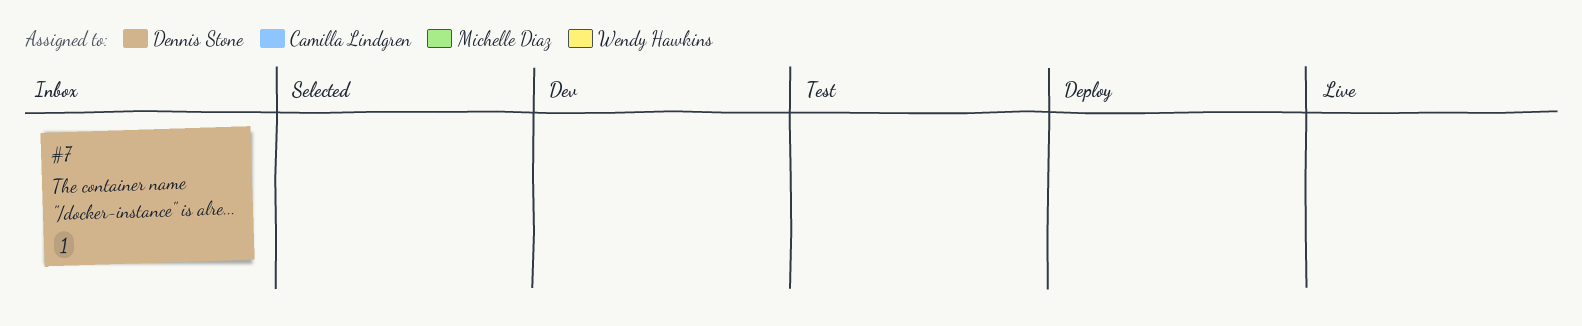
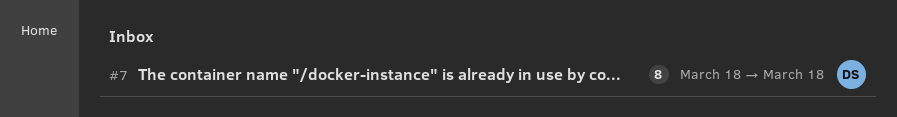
#7, estimate: 1 -> 8

